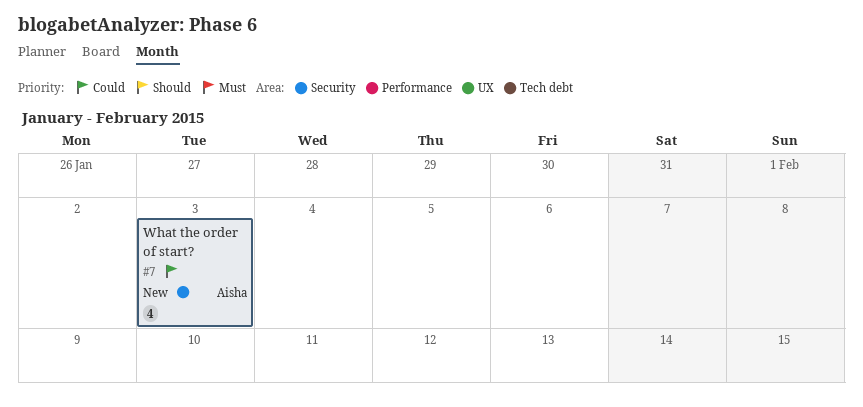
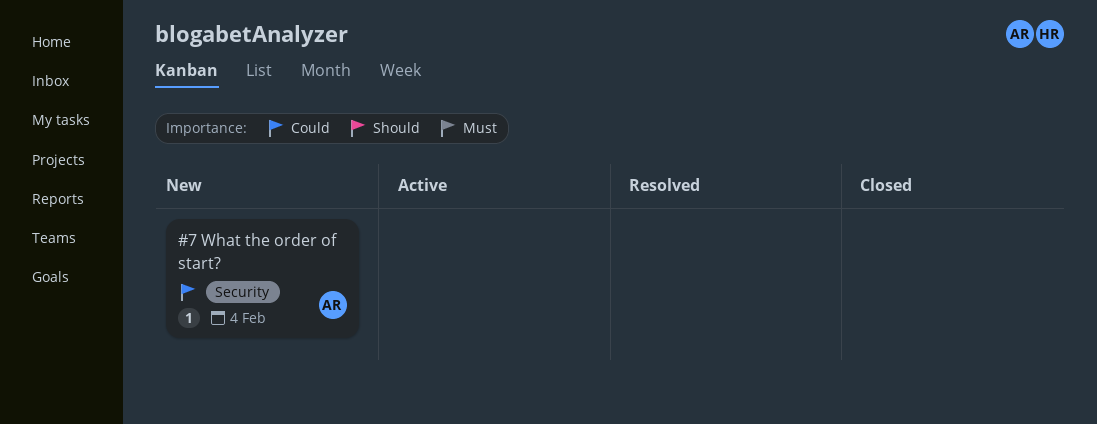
#7, estimate: 4 -> 1
#7, due: Feb 3 -> Feb 4

